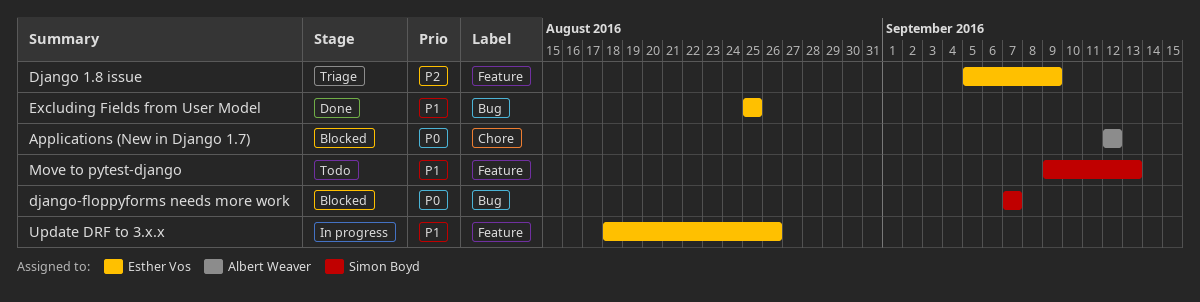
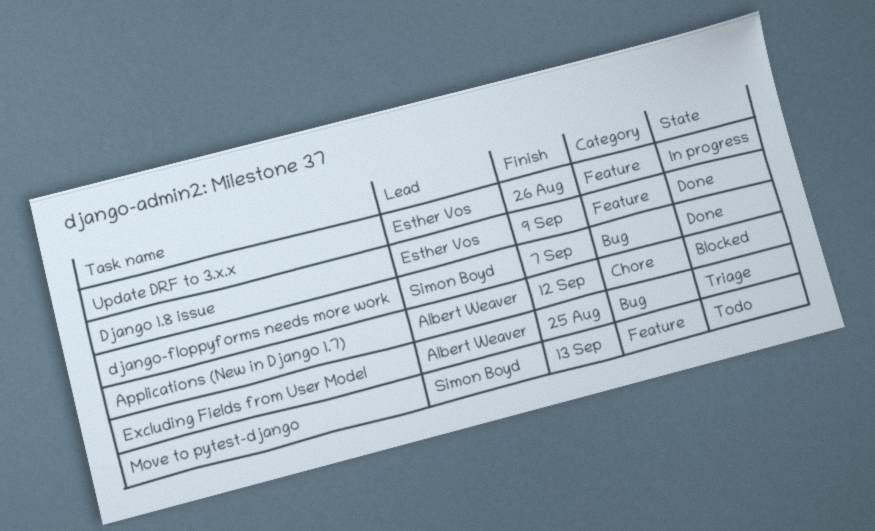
Django 1.8 issue, status: Triage -> Done
django-floppyforms needs more work, status: Blocked -> Done
Excluding Fields from User Model, status: Done -> Triage
Excluding Fields from User Model, owner: Esther Vos -> Albert Weaver

